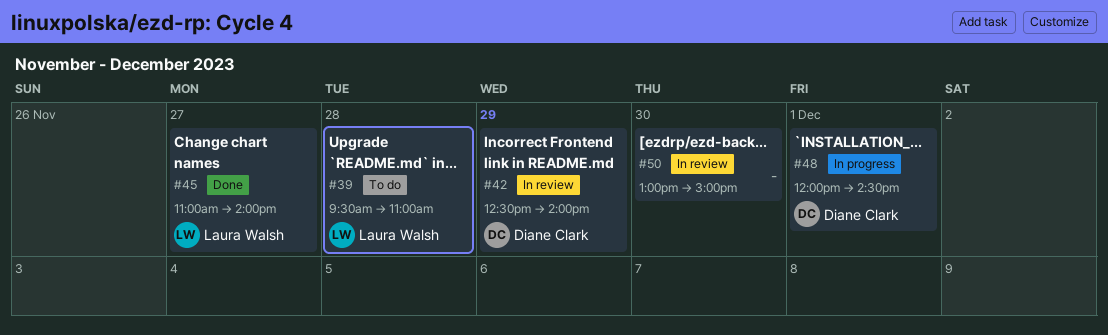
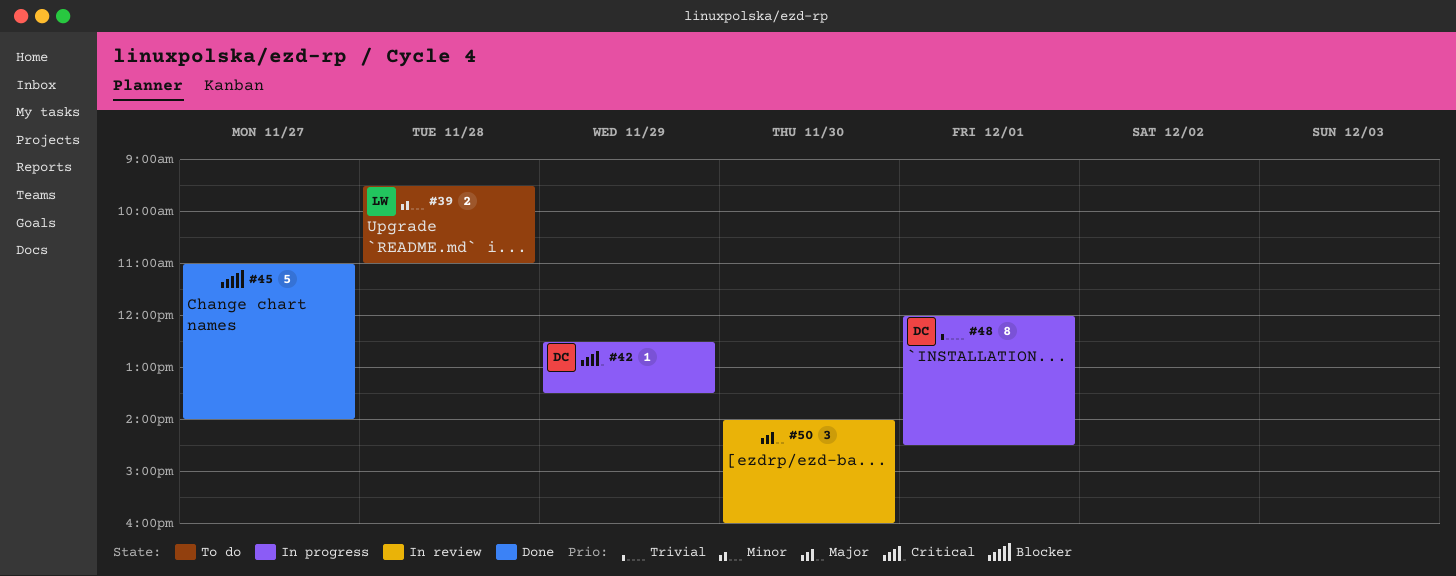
#42, status: In review -> In progress
#42, ends: 14:00 -> 13:30
#45, owner: Laura Walsh -> none
#50, begins: 13:00 -> 14:00
#50, ends: 15:00 -> 16:00

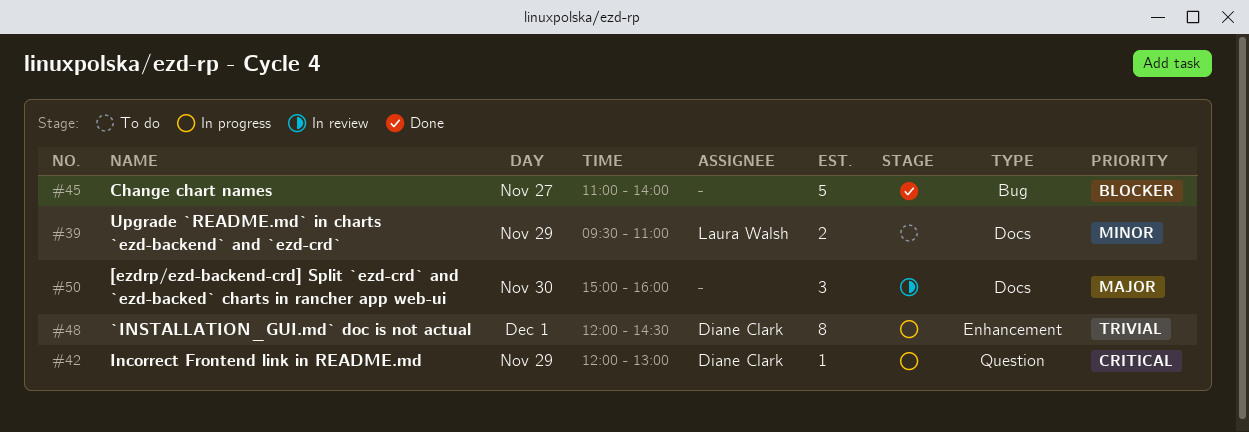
#39, day: Nov 28 -> Nov 29
#42, begins: 12:30 -> 12:00
#42, ends: 13:30 -> 13:00
#50, begins: 14:00 -> 15:00

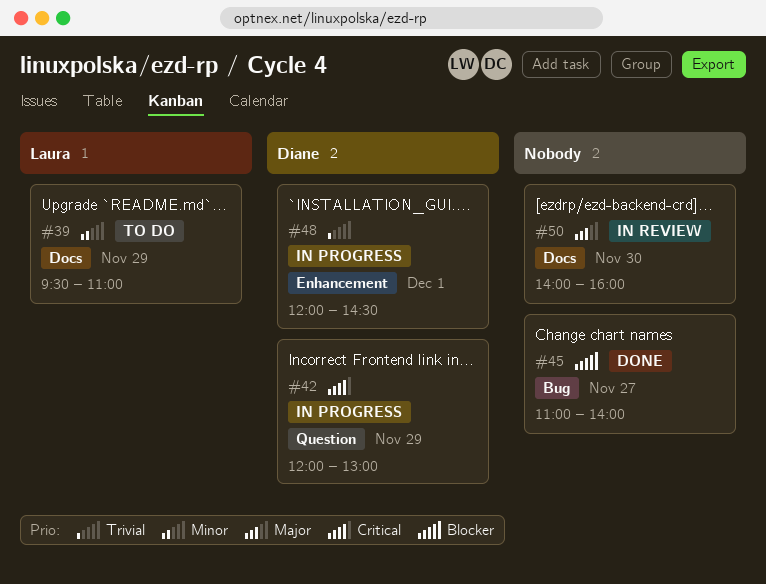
#50, begins: 15:00 -> 14:00

